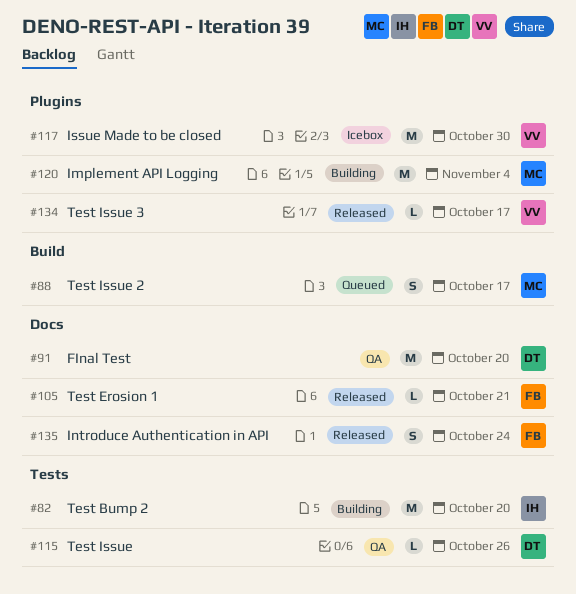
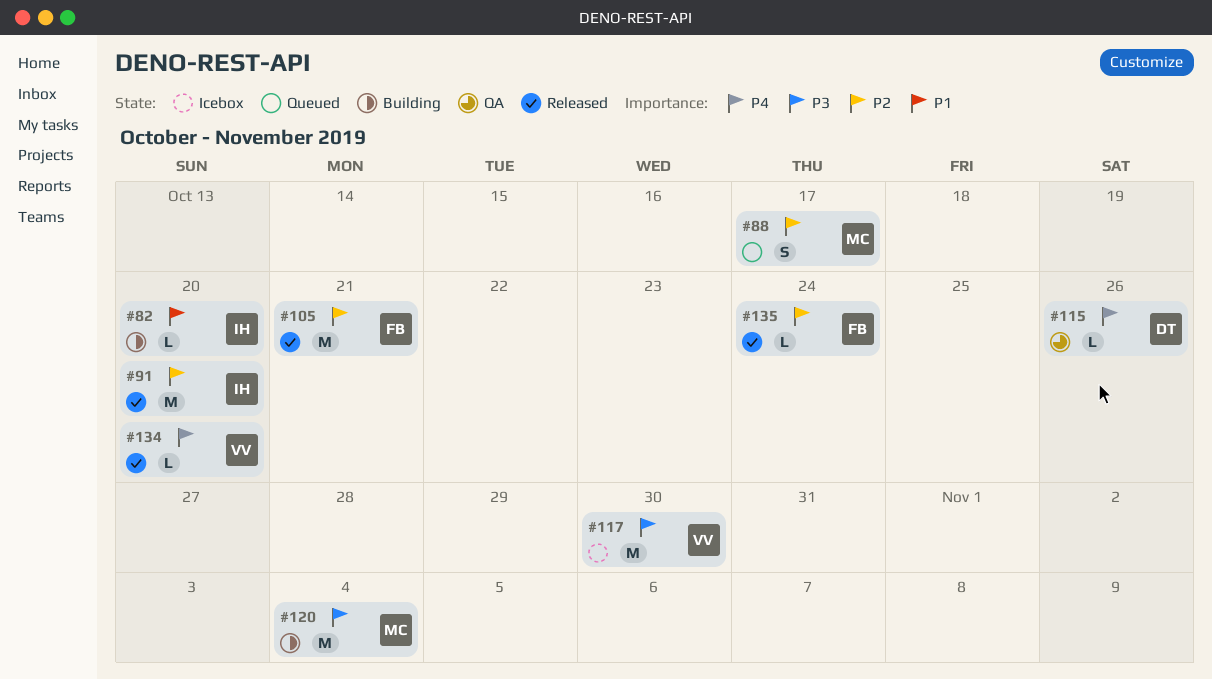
#82, estimate: M -> L
#91, status: QA -> Released
#91, owner: DT -> IH
#105, estimate: L -> M
#134, due: Oct 17 -> Oct 20
#135, estimate: S -> L

